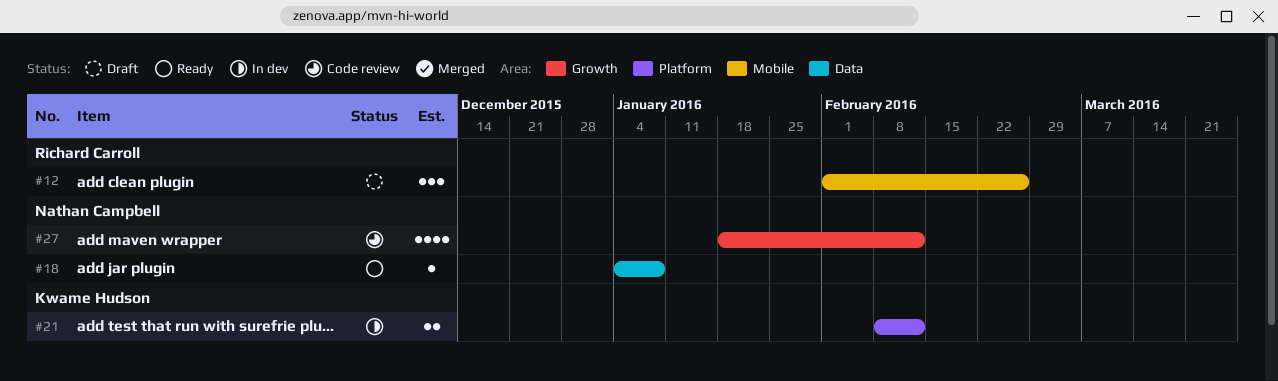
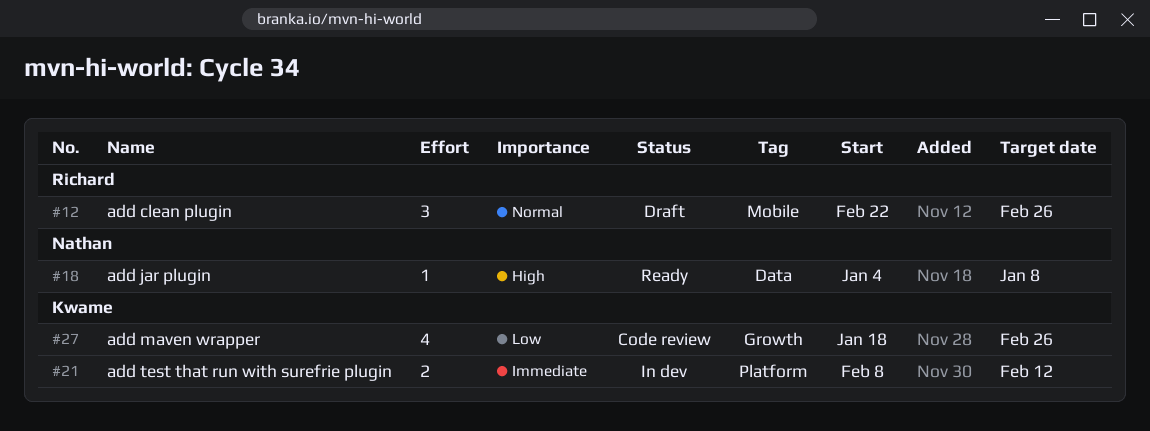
#12, start: Feb 1 -> Feb 22
#27, owner: Nathan Campbell -> Kwame Hudson
#27, due: Feb 12 -> Feb 26

